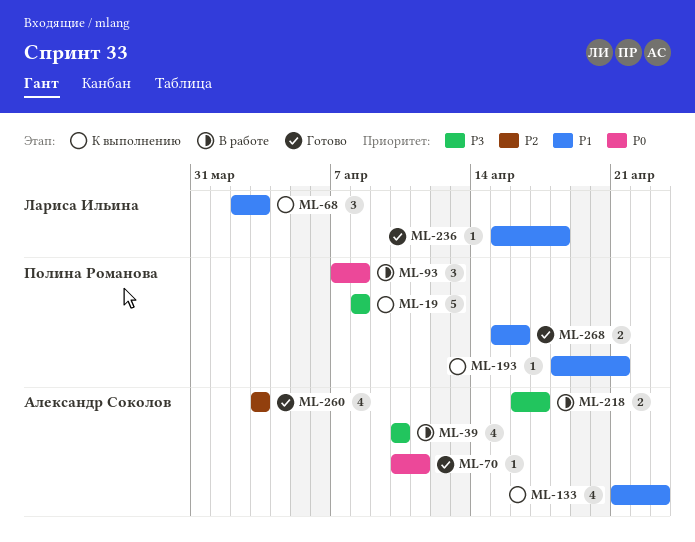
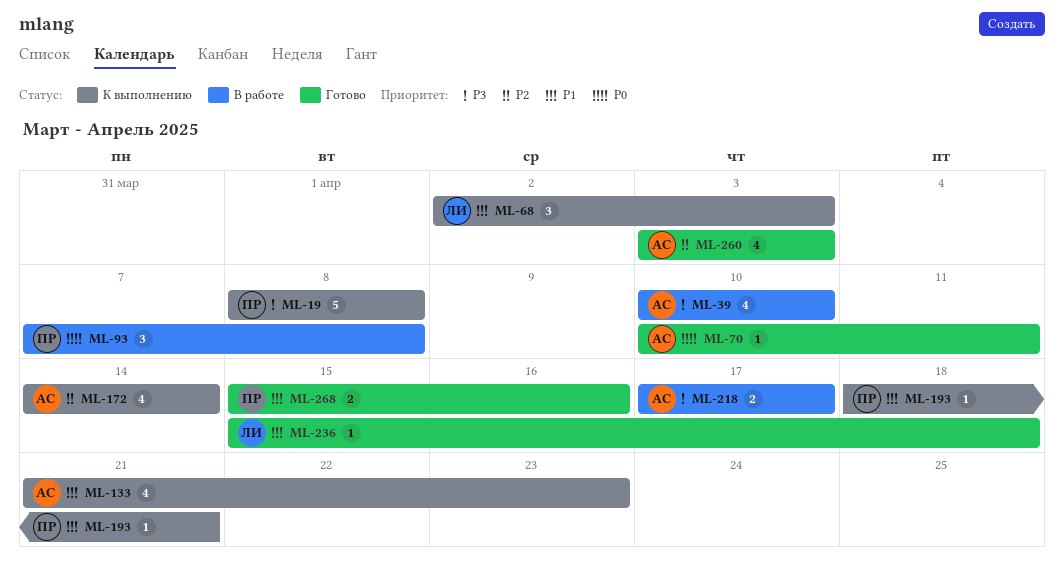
ML-172: none -> present
ML-218, start: Apr 16 -> Apr 17

